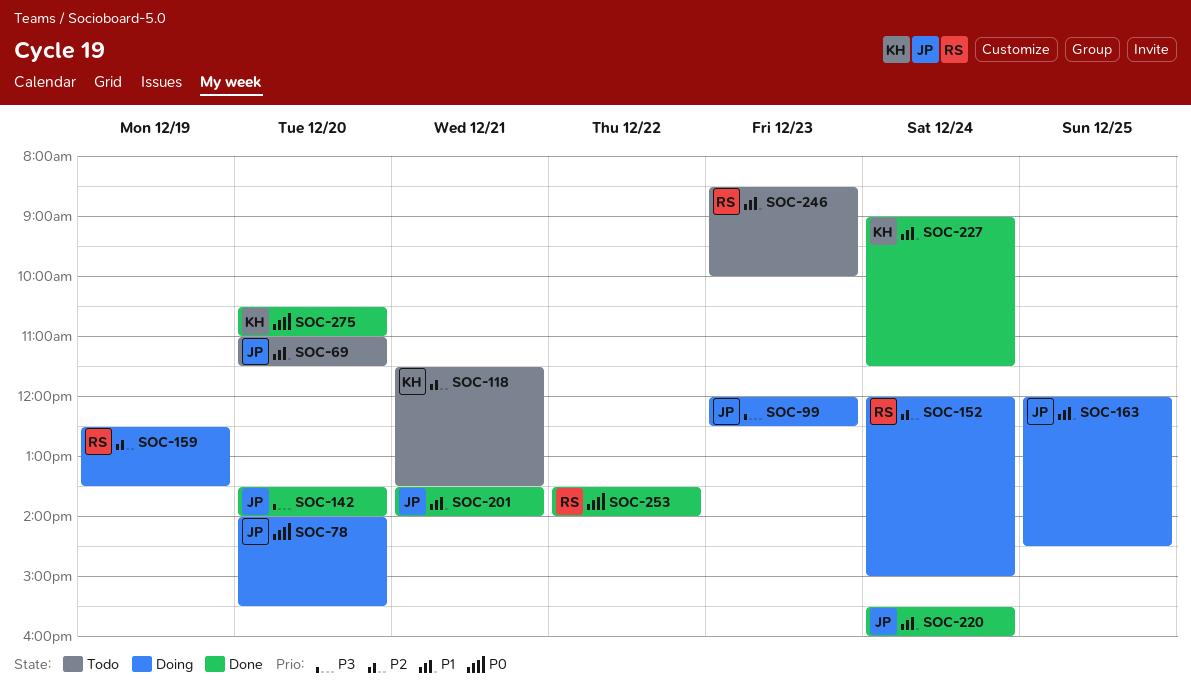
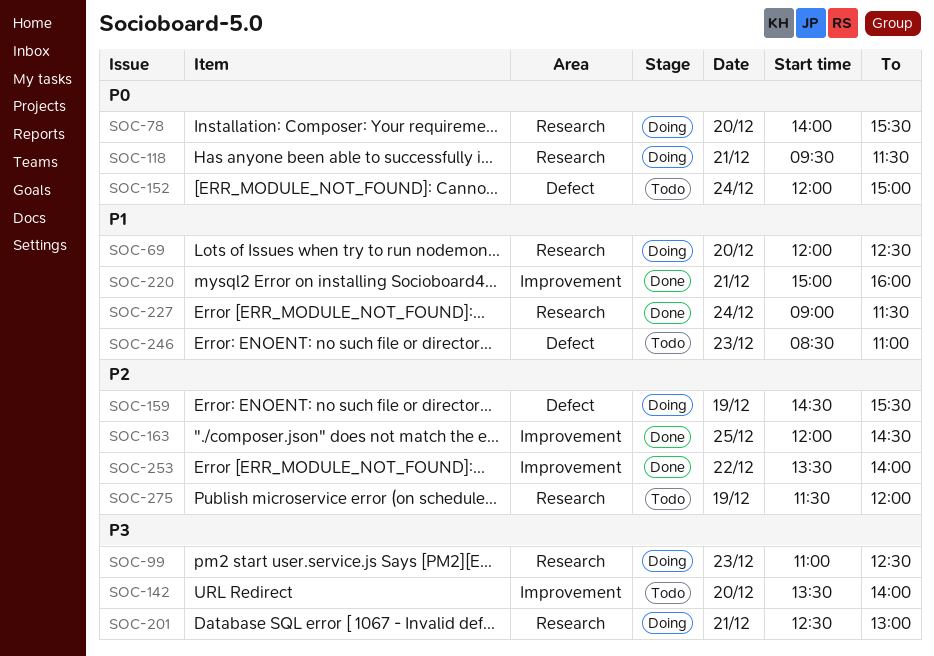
SOC-69, status: Todo -> Doing
SOC-69, begins: 11:00 -> 12:00
SOC-69, ends: 11:30 -> 12:30
SOC-99, begins: 12:00 -> 11:00
SOC-118, status: Todo -> Doing
SOC-118, priority: P2 -> P0
SOC-118, begins: 11:30 -> 09:30
SOC-118, ends: 13:30 -> 11:30
SOC-142, status: Done -> Todo
SOC-152, status: Doing -> Todo
SOC-152, priority: P2 -> P0
SOC-159, begins: 12:30 -> 14:30
SOC-159, ends: 13:30 -> 15:30
SOC-163, status: Doing -> Done
SOC-163, priority: P1 -> P2
SOC-201, status: Done -> Doing
SOC-201, priority: P1 -> P3
SOC-201, begins: 13:30 -> 12:30
SOC-201, ends: 14:00 -> 13:00
SOC-220, day: Dec 24 -> Dec 21
SOC-220, begins: 15:30 -> 15:00
SOC-246, ends: 10:00 -> 11:00
SOC-253, priority: P0 -> P2
SOC-275, status: Done -> Todo
SOC-275, priority: P0 -> P2
SOC-275, day: Dec 20 -> Dec 19
SOC-275, begins: 10:30 -> 11:30
SOC-275, ends: 11:00 -> 12:00

